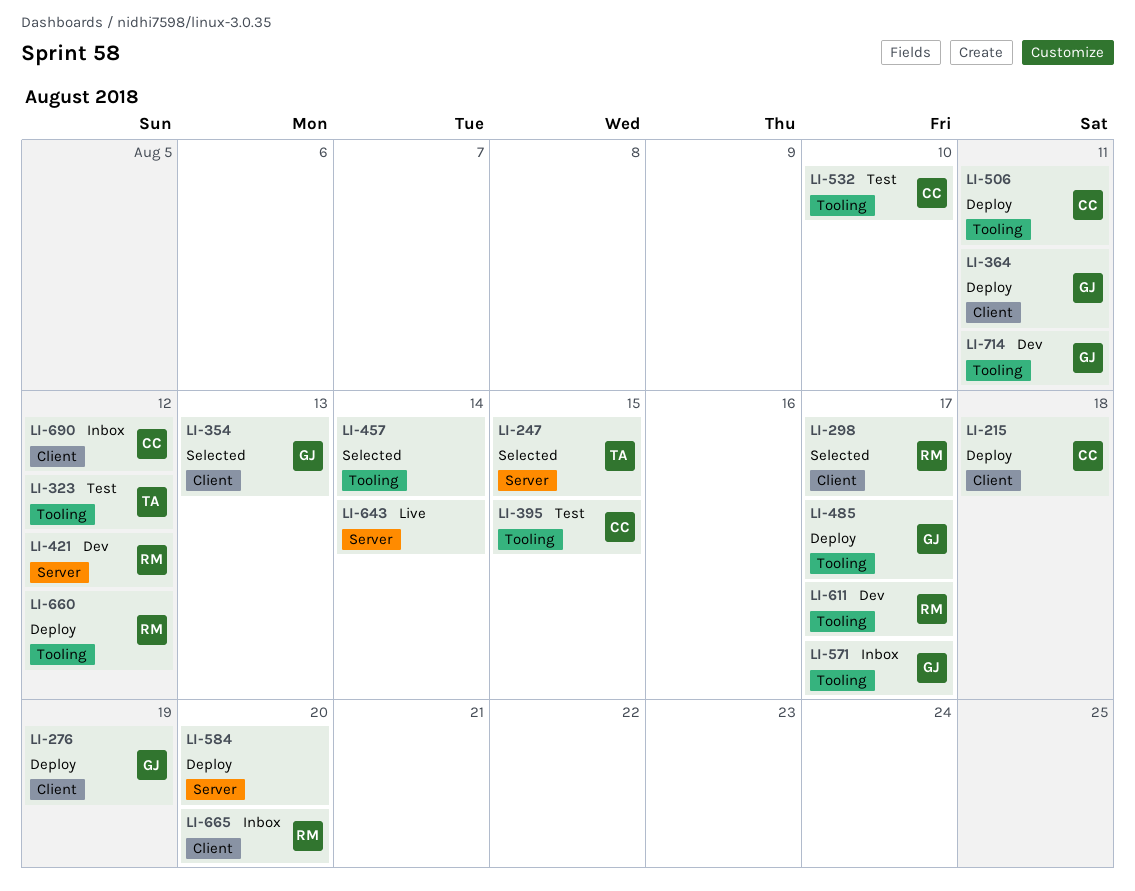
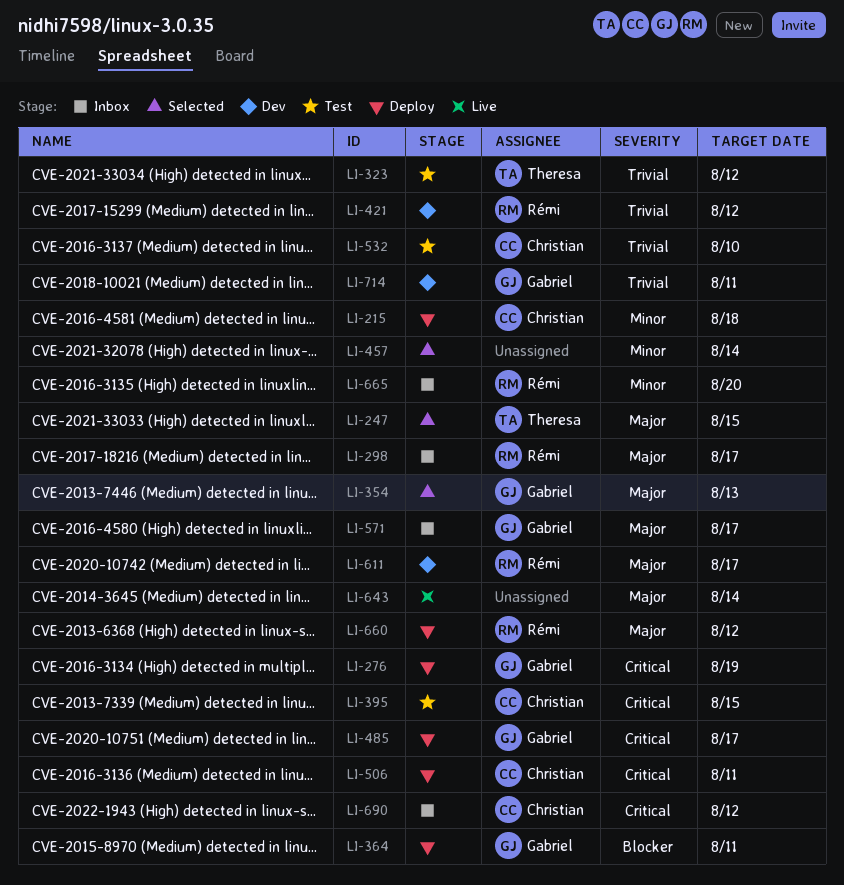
LI-298, status: Selected -> Inbox
LI-584: present -> none

